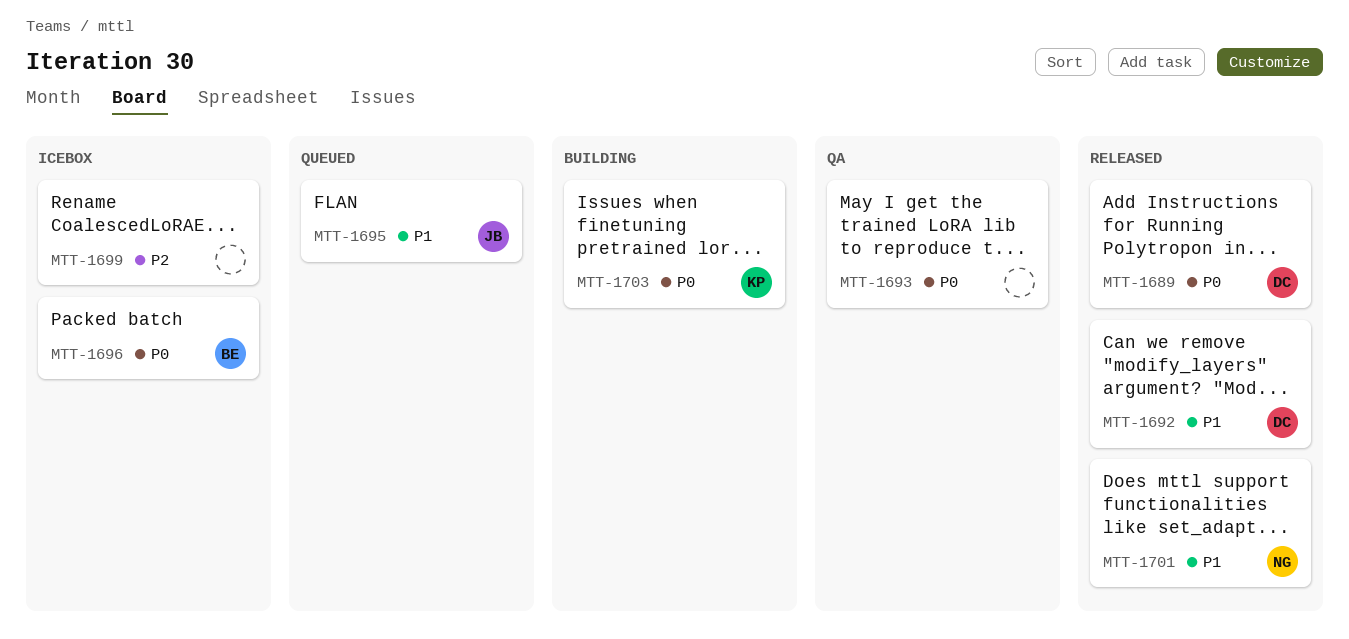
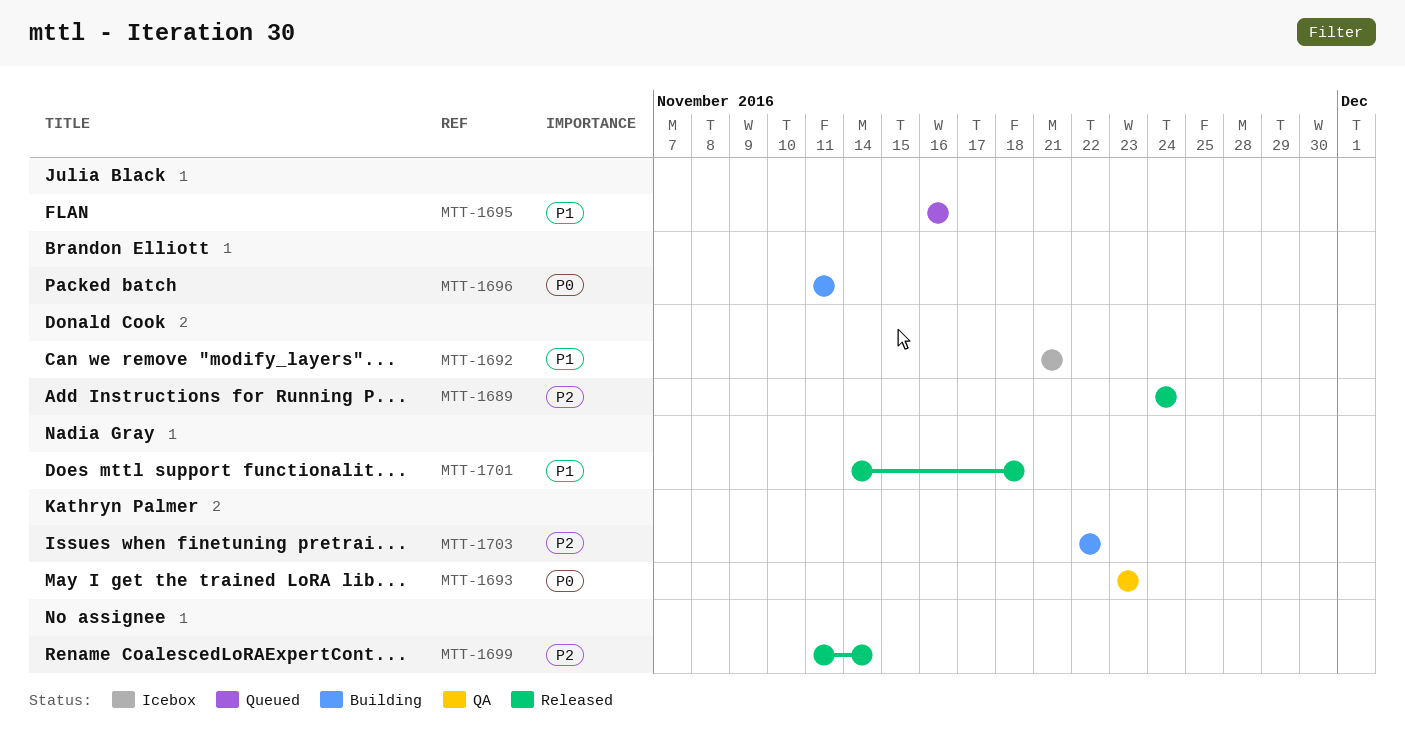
MTT-1689, priority: P0 -> P2
MTT-1692, status: Released -> Icebox
MTT-1693, owner: none -> Kathryn Palmer
MTT-1696, status: Icebox -> Building
MTT-1699, status: Icebox -> Released
MTT-1703, priority: P0 -> P2

